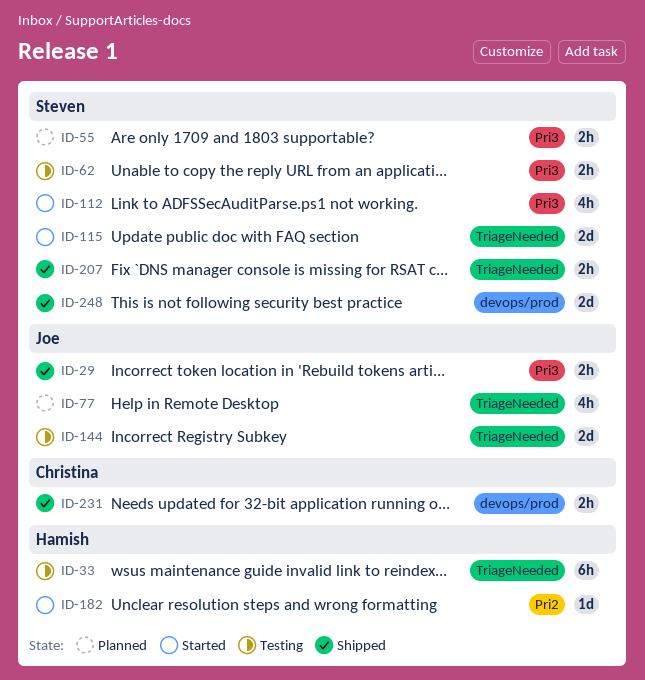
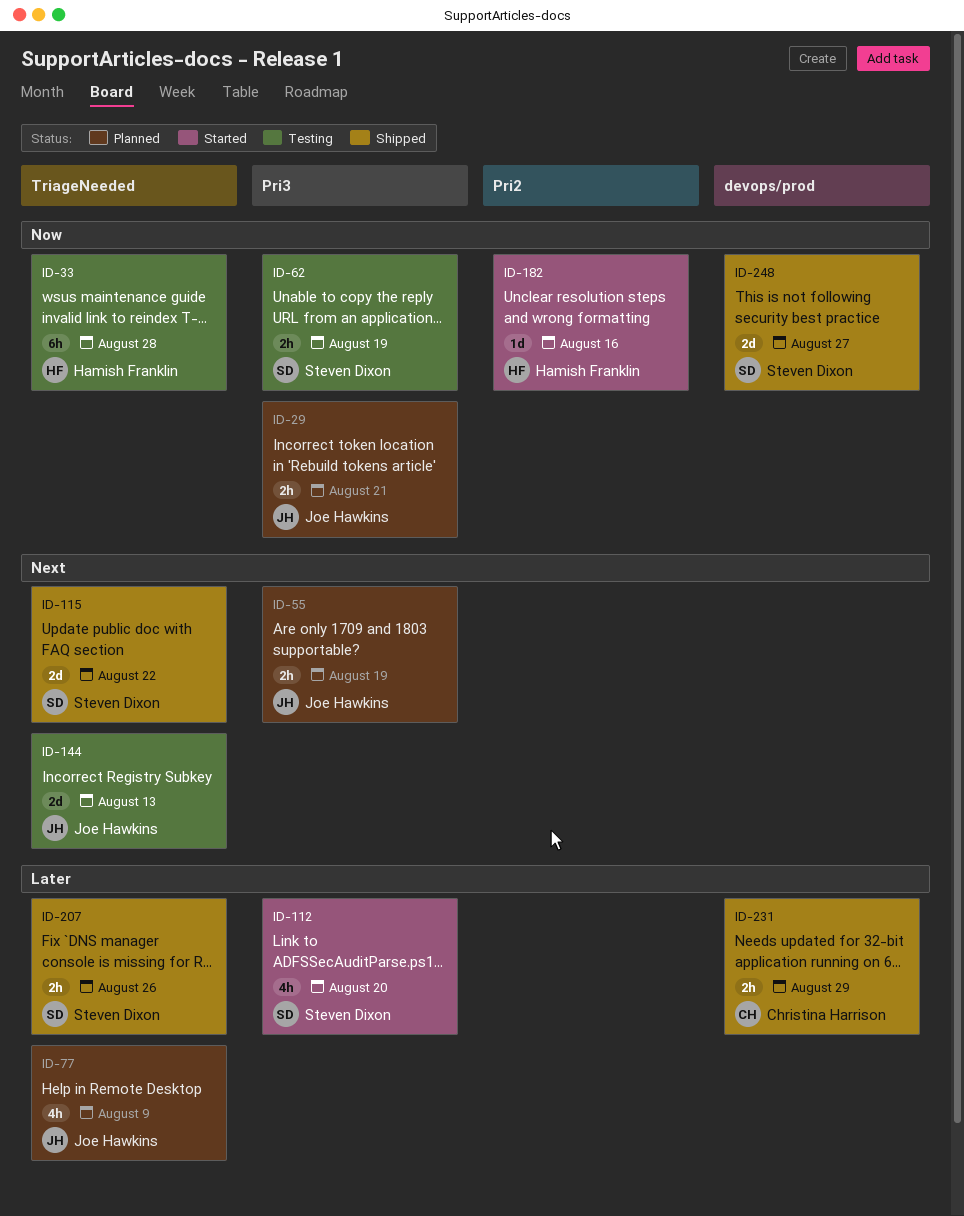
ID-29, status: Shipped -> Planned
ID-55, owner: Steven Dixon -> Joe Hawkins
ID-115, status: Started -> Shipped

